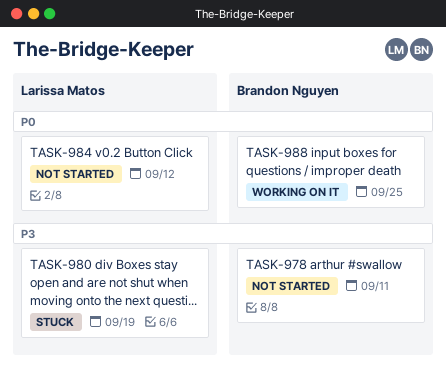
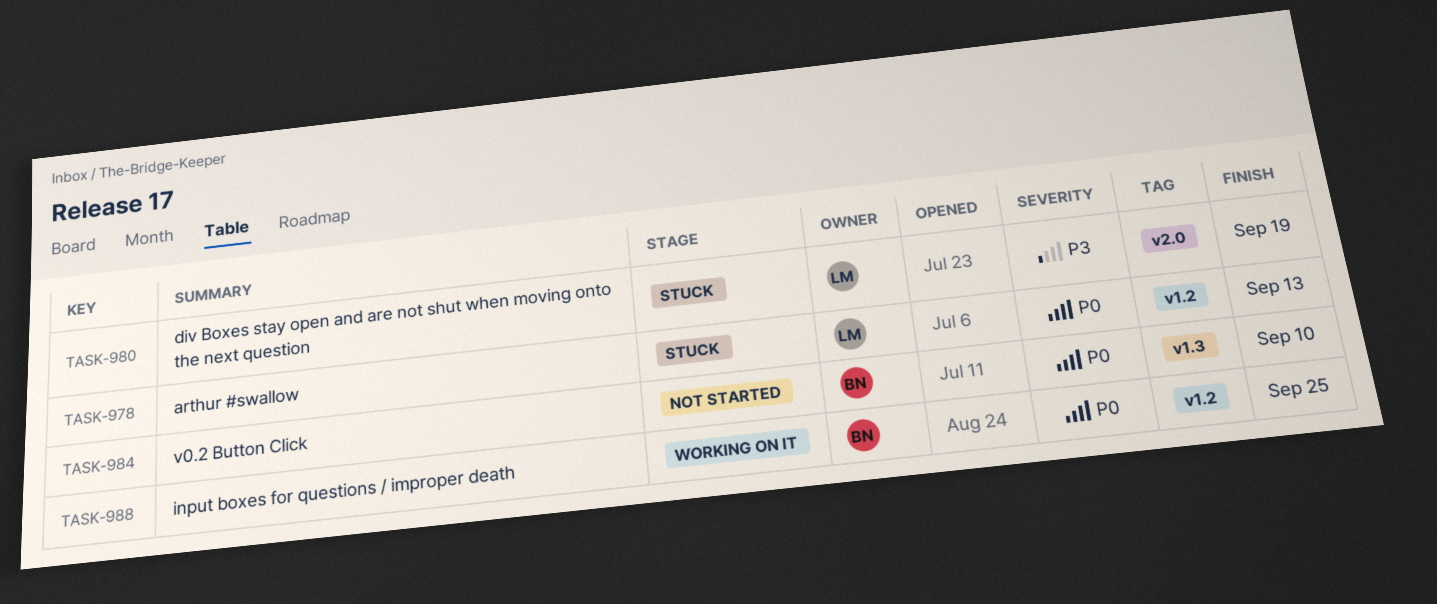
TASK-978, status: Not started -> Stuck
TASK-978, owner: Brandon Nguyen -> Larissa Matos
TASK-978, priority: P3 -> P0
TASK-978, due: Sep 11 -> Sep 13
TASK-984, owner: Larissa Matos -> Brandon Nguyen
TASK-984, due: Sep 12 -> Sep 10

